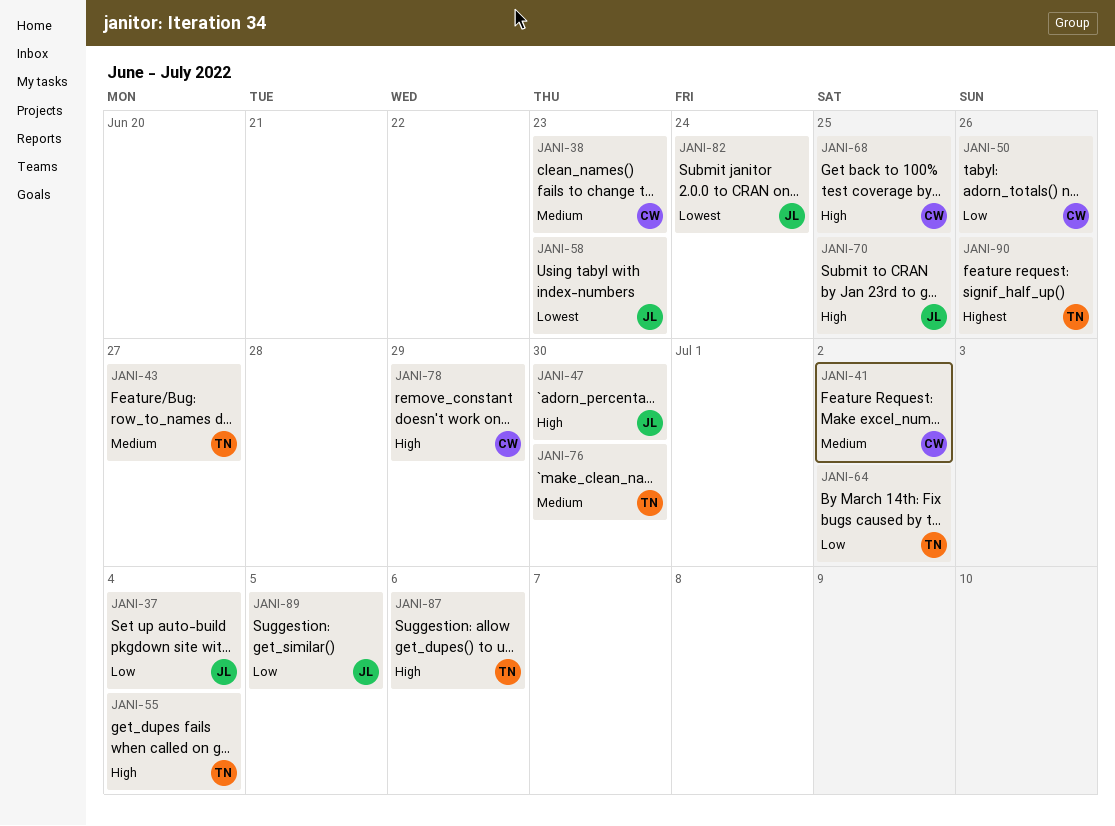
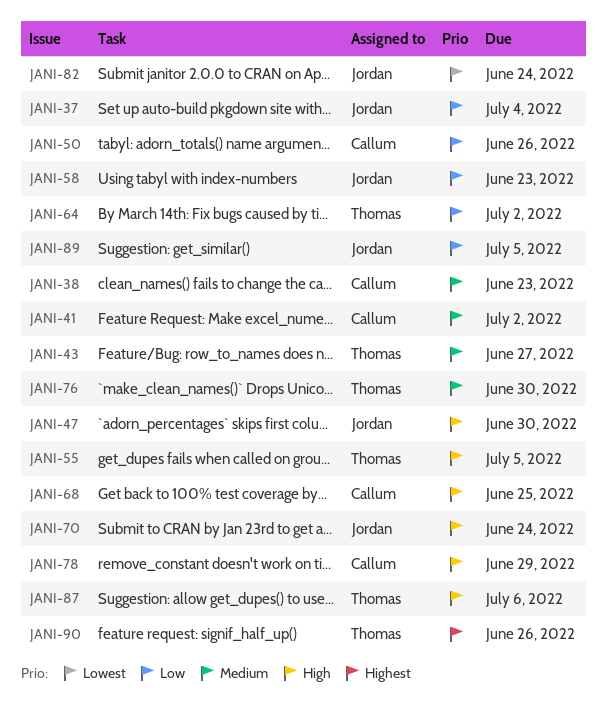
JANI-55, due: Jul 4 -> Jul 5
JANI-58, priority: Lowest -> Low
JANI-70, due: Jun 25 -> Jun 24

